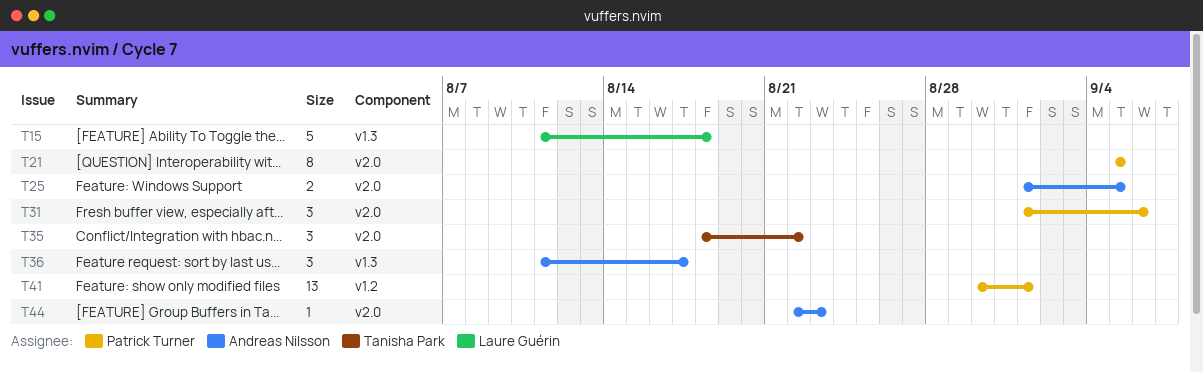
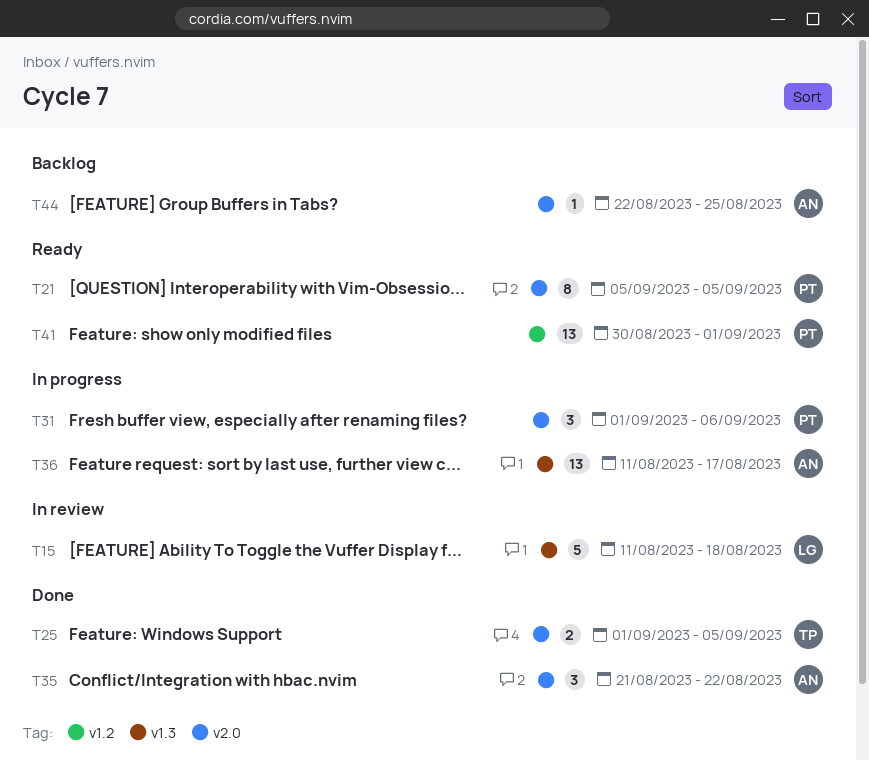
T25, owner: Andreas Nilsson -> Tanisha Park
T35, owner: Tanisha Park -> Andreas Nilsson
T35, start: Aug 18 -> Aug 21
T36, estimate: 3 -> 13
T44, due: Aug 23 -> Aug 25

